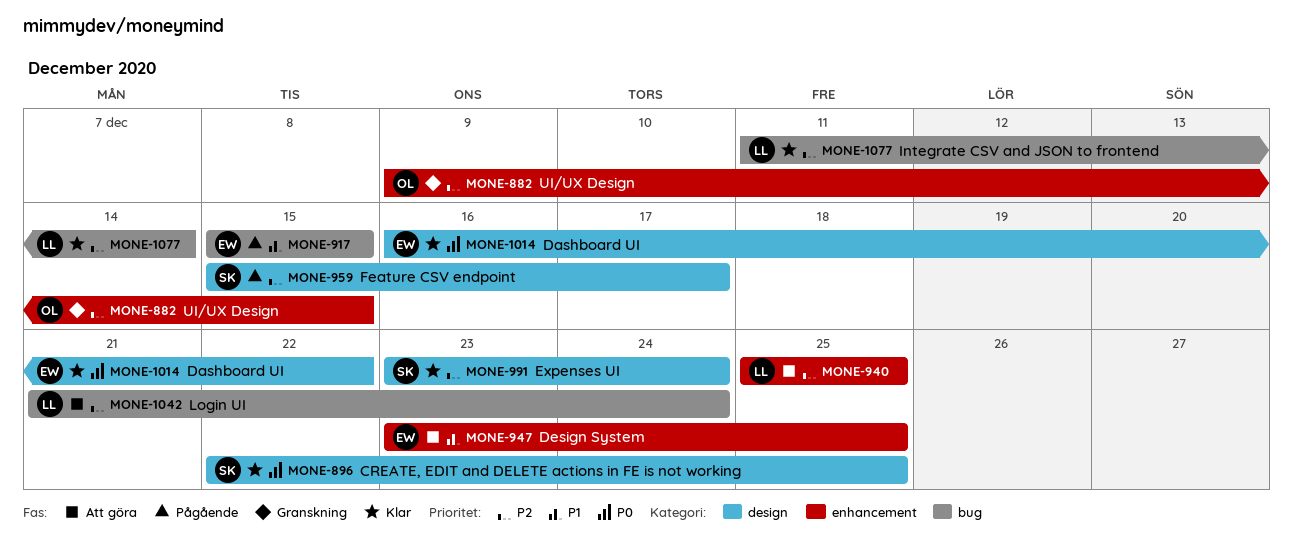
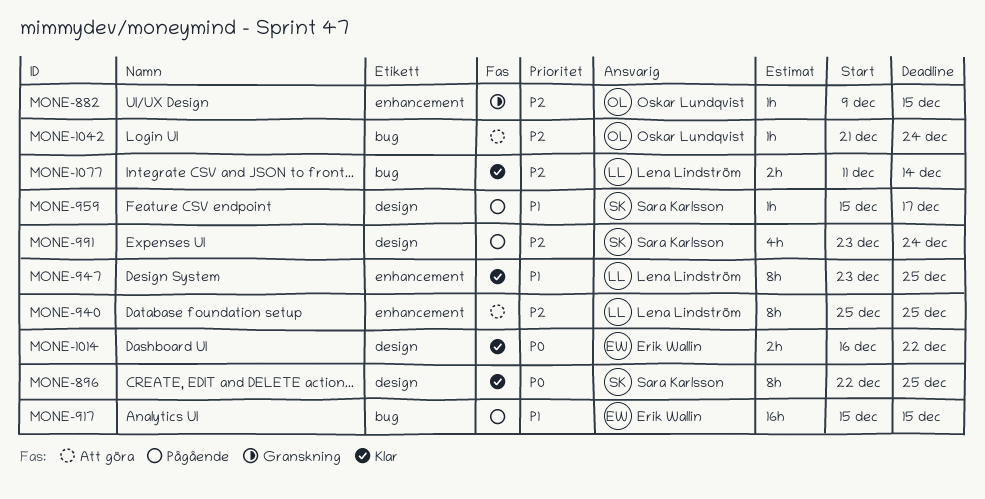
MONE-947, status: Att göra -> Klar
MONE-947, owner: Erik Wallin -> Lena Lindström
MONE-959, priority: P2 -> P1
MONE-991, status: Klar -> Pågående
MONE-1042, owner: Lena Lindström -> Oskar Lundqvist

